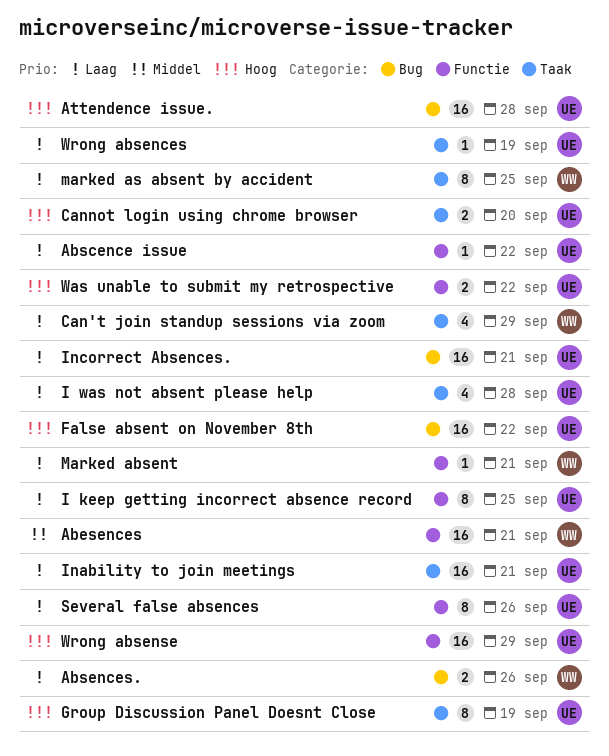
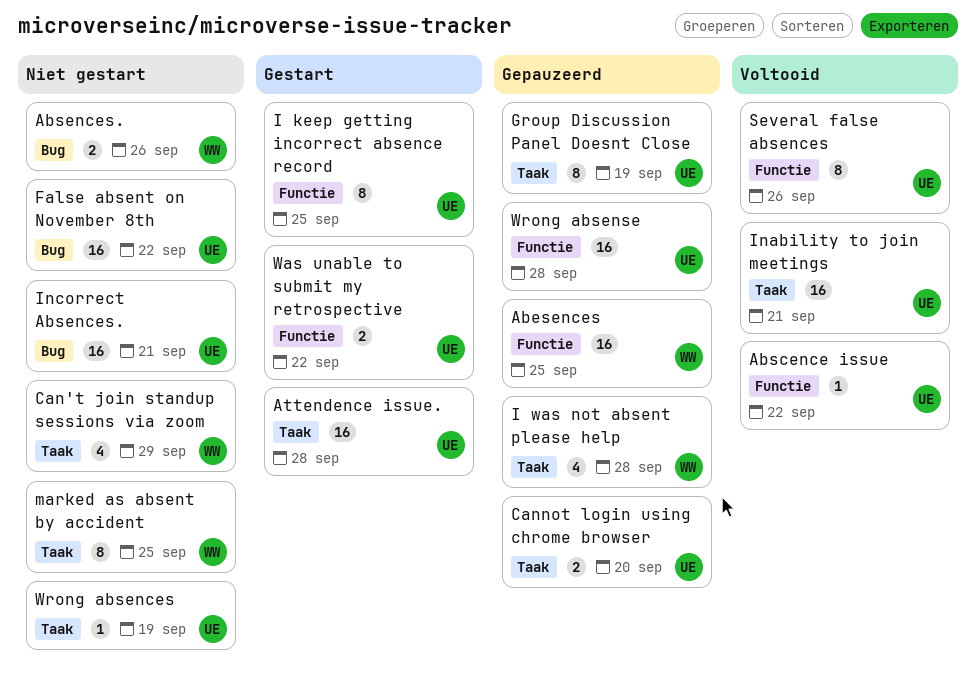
Abesences, due: Sep 21 -> Sep 25
Attendence issue., label: Bug -> Taak
I was not absent please help, owner: UE -> WW
Marked absent: present -> none
Wrong absense, due: Sep 29 -> Sep 28

